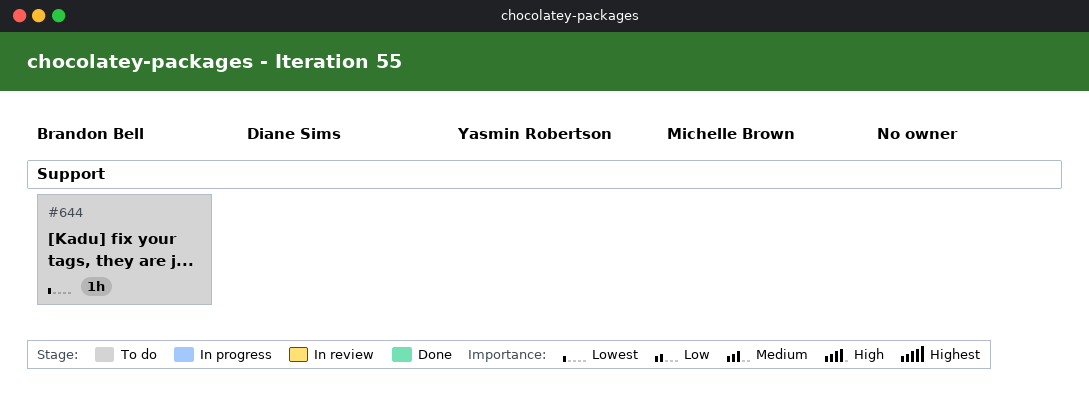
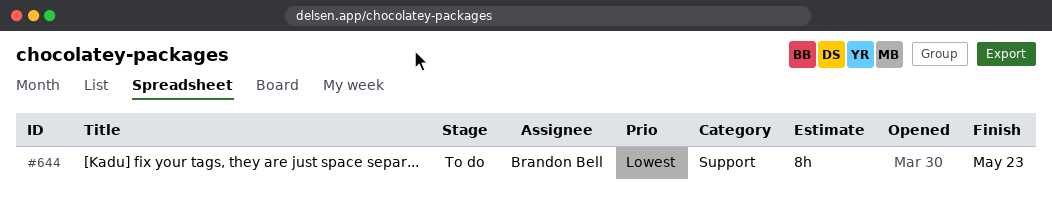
#644, estimate: 1h -> 8h

